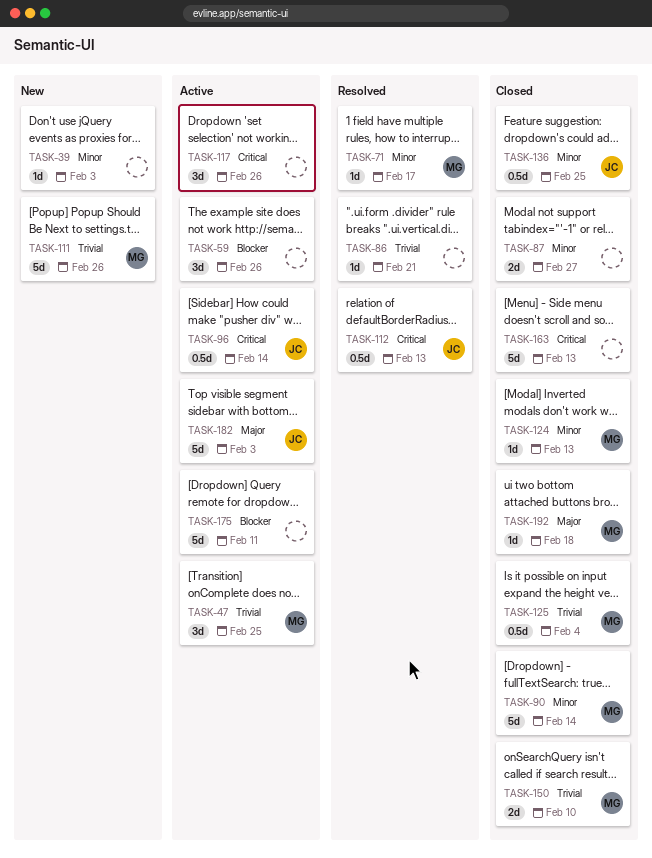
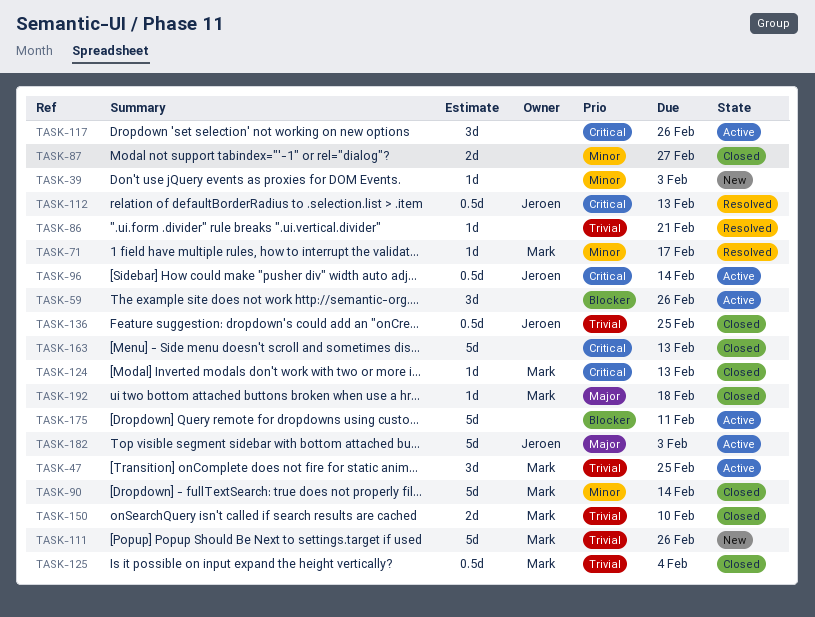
TASK-124, priority: Minor -> Critical
TASK-136, priority: Minor -> Trivial

